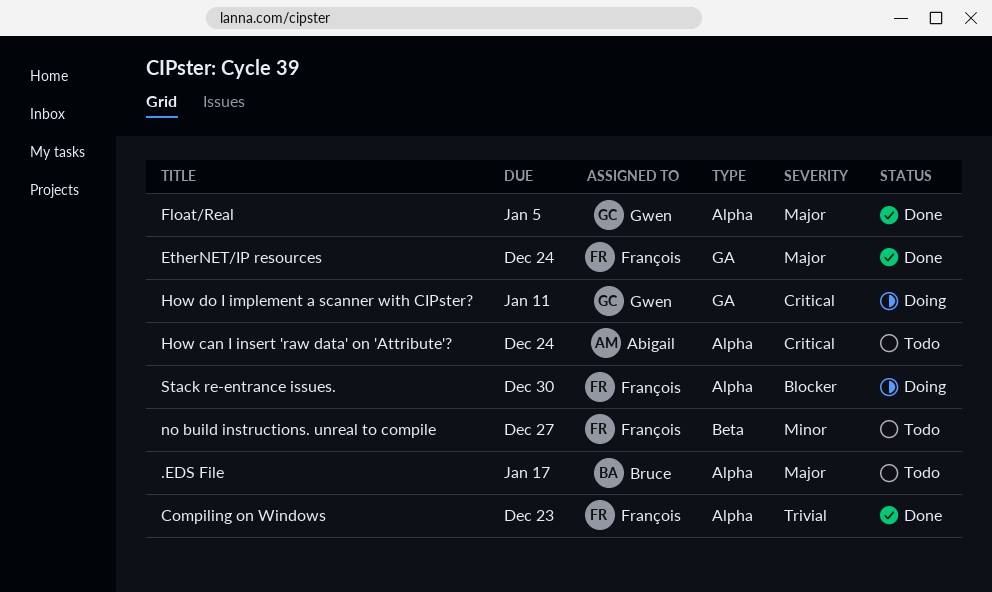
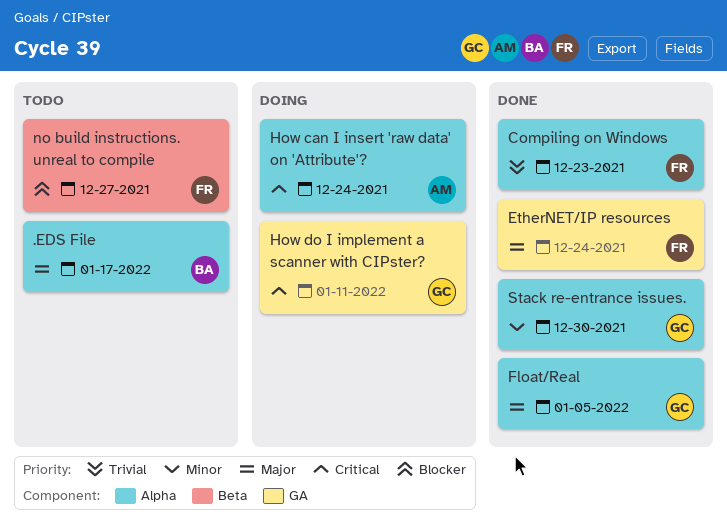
How can I insert 'raw data' on 'Attribute'?, status: Todo -> Doing
no build instructions. unreal to compile, priority: Minor -> Blocker
Stack re-entrance issues., status: Doing -> Done
Stack re-entrance issues., owner: François -> Gwen
Stack re-entrance issues., priority: Blocker -> Minor

